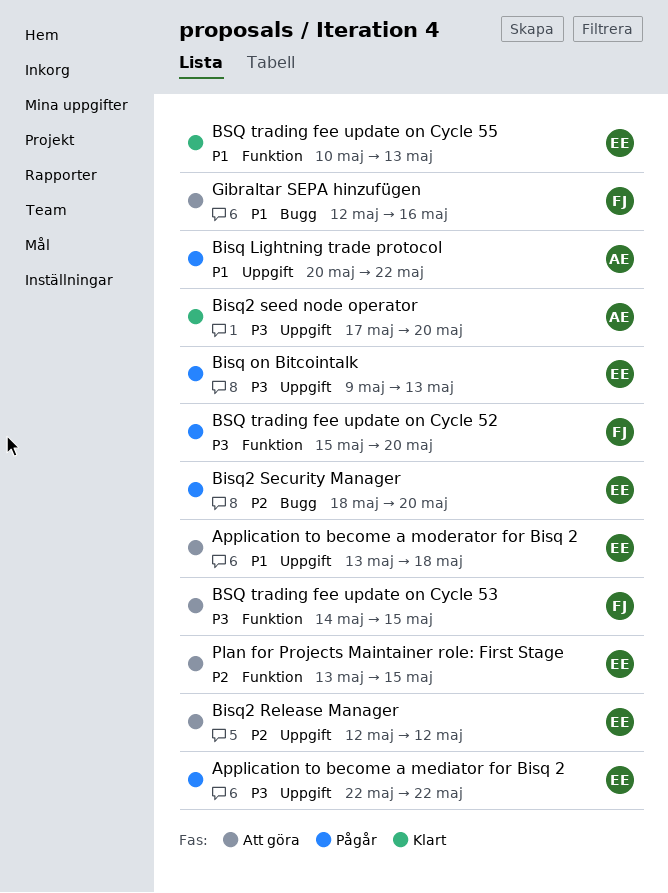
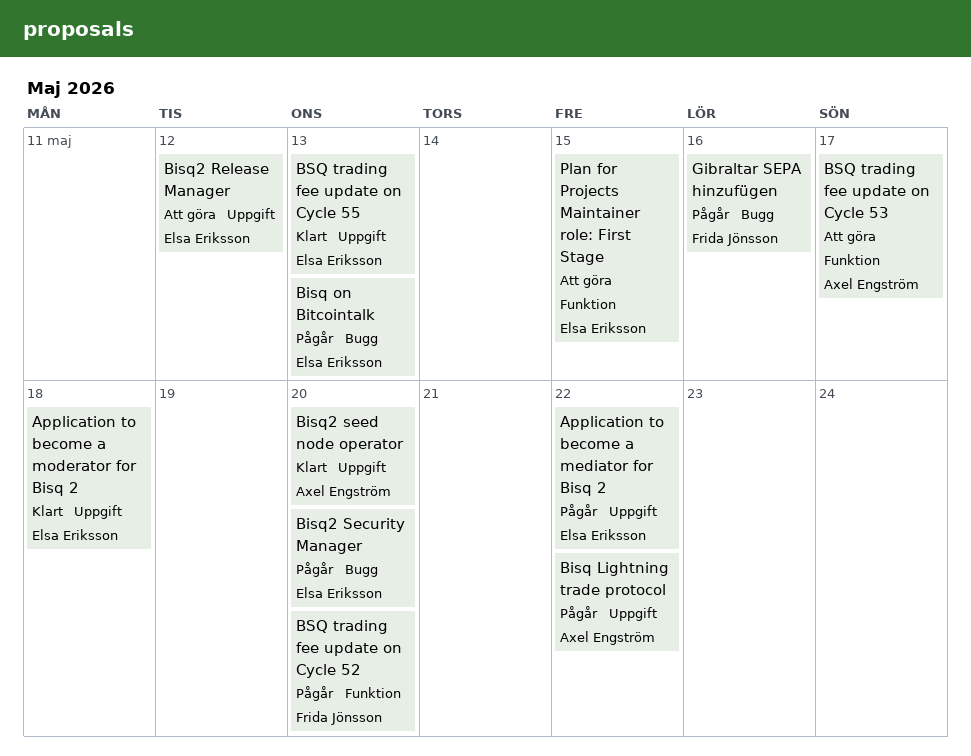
Application to become a moderator for Bisq 2, status: Att göra -> Klart
Bisq on Bitcointalk, label: Uppgift -> Bugg
BSQ trading fee update on Cycle 53, owner: Frida Jönsson -> Axel Engström
BSQ trading fee update on Cycle 53, due: May 15 -> May 17
BSQ trading fee update on Cycle 55, label: Funktion -> Uppgift
Gibraltar SEPA hinzufügen, status: Att göra -> Pågår

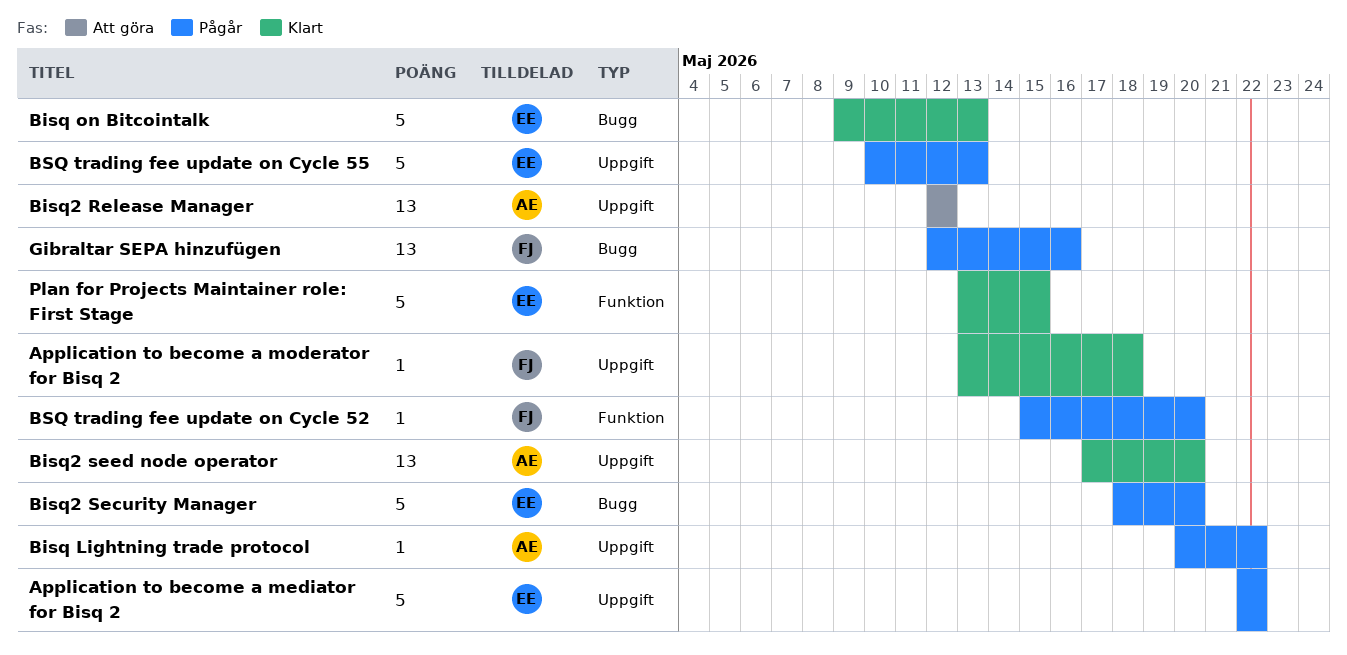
Application to become a moderator for Bisq 2, owner: Elsa Eriksson -> Frida Jönsson
Bisq on Bitcointalk, status: Pågår -> Klart
Bisq2 Release Manager, owner: Elsa Eriksson -> Axel Engström
BSQ trading fee update on Cycle 53: present -> none
BSQ trading fee update on Cycle 55, status: Klart -> Pågår
Plan for Projects Maintainer role: First Stage, status: Att göra -> Klart

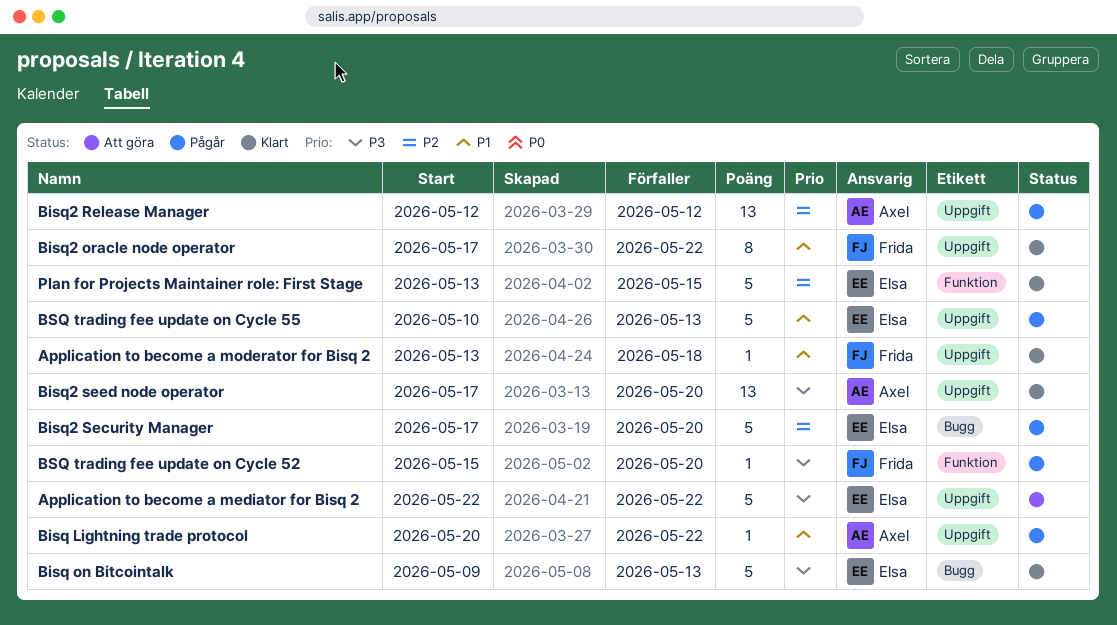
Application to become a mediator for Bisq 2, status: Pågår -> Att göra
Bisq2 oracle node operator: none -> present
Bisq2 Release Manager, status: Att göra -> Pågår
Bisq2 Security Manager, start: May 18 -> May 17
Gibraltar SEPA hinzufügen: present -> none

